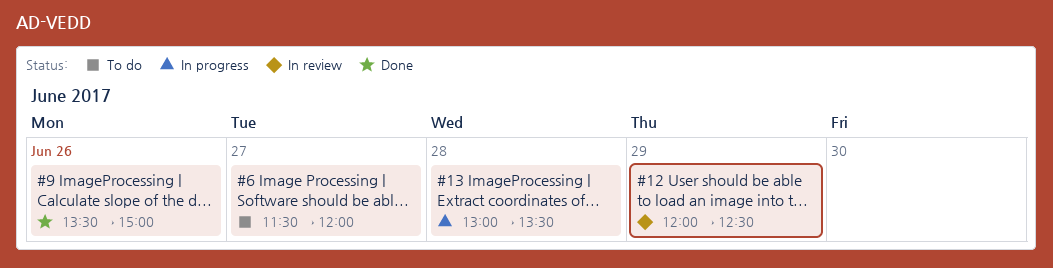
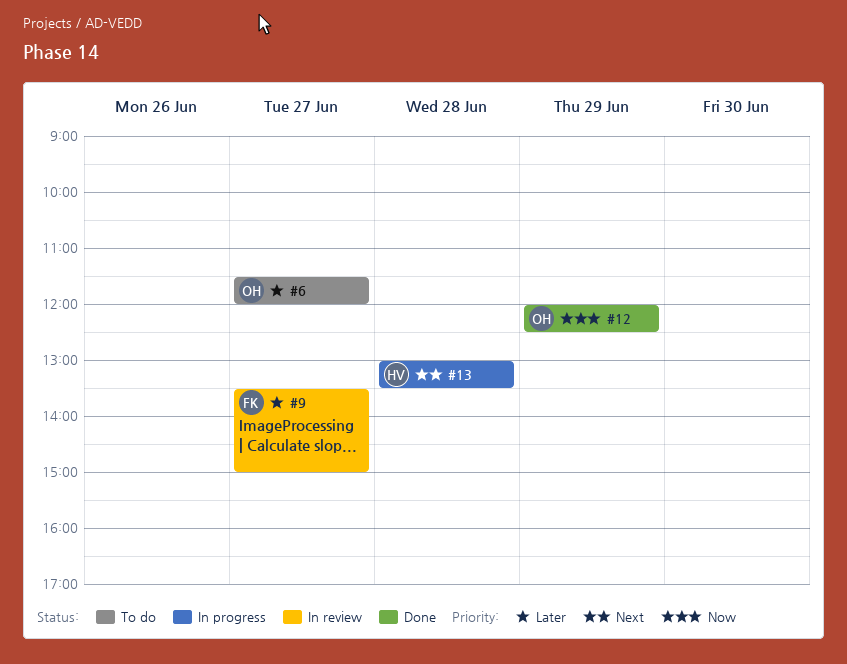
#9, status: Done -> In review
#9, day: Jun 26 -> Jun 27
#12, status: In review -> Done

